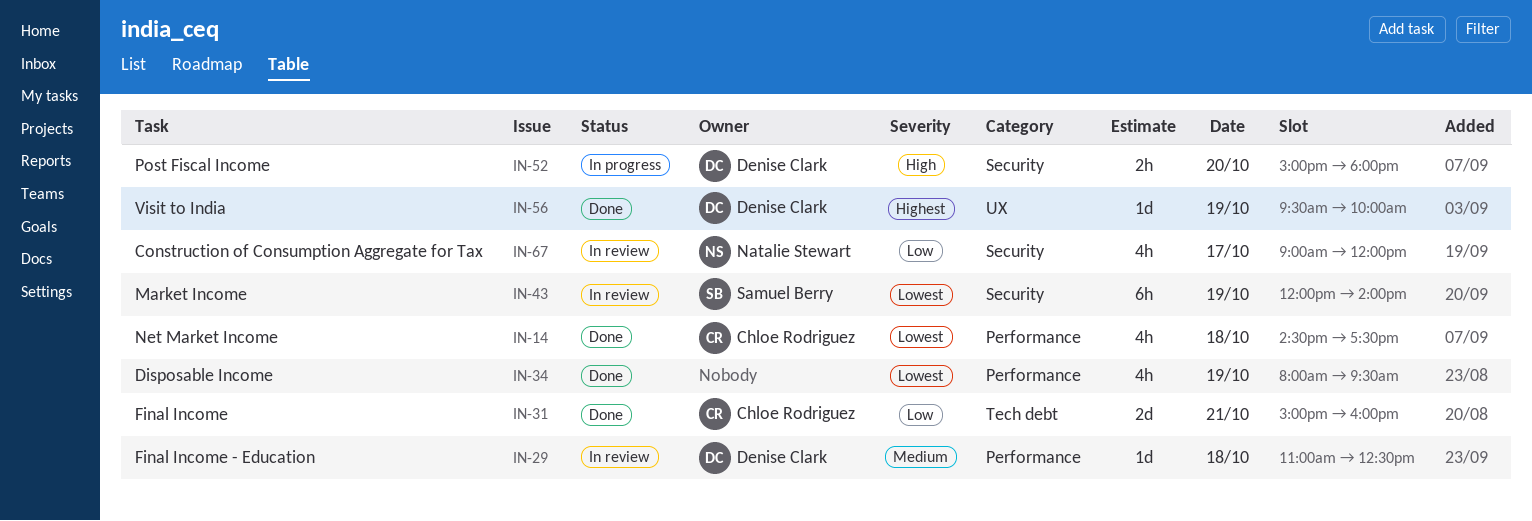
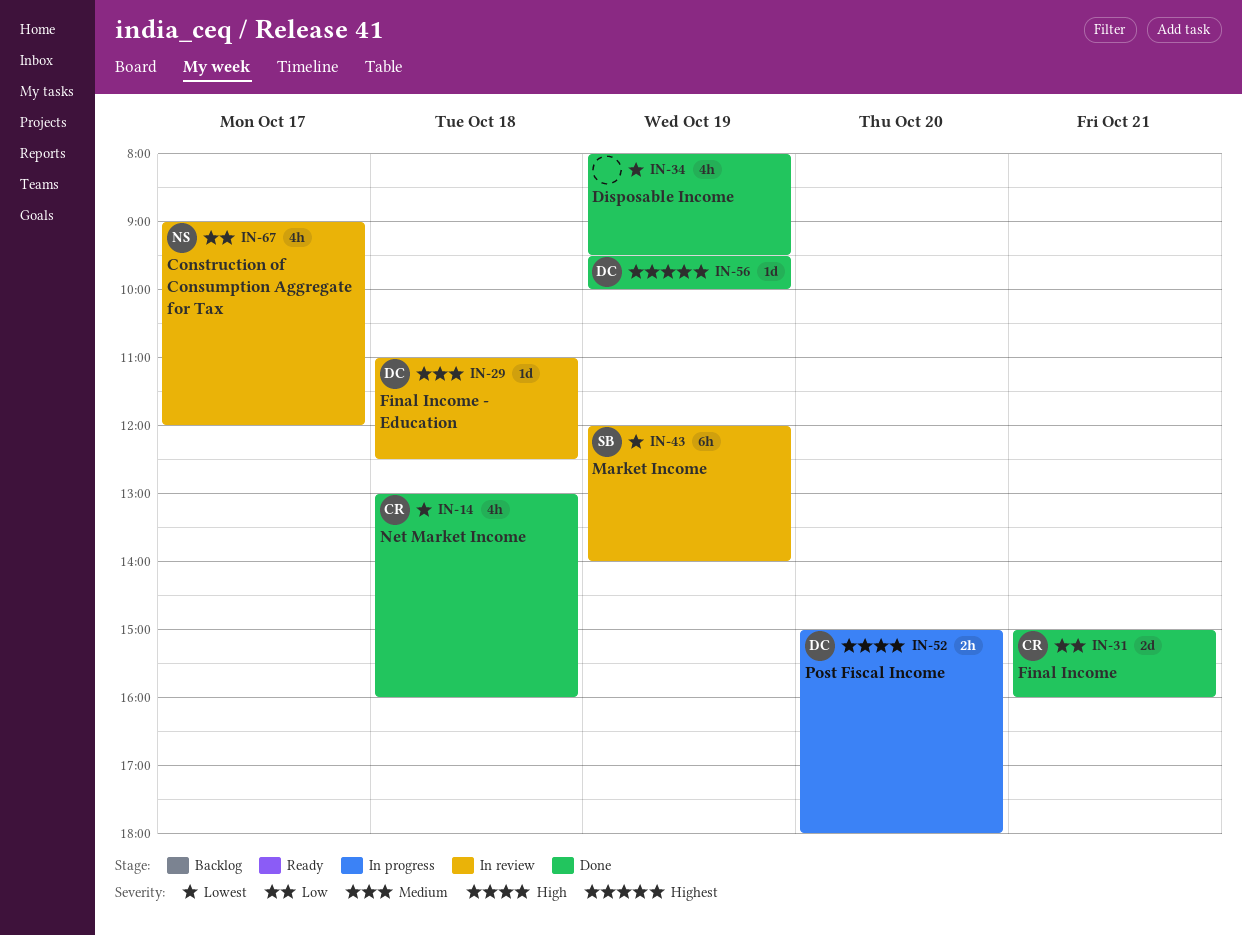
IN-14, begins: 14:30 -> 13:00
IN-14, ends: 17:30 -> 16:00

